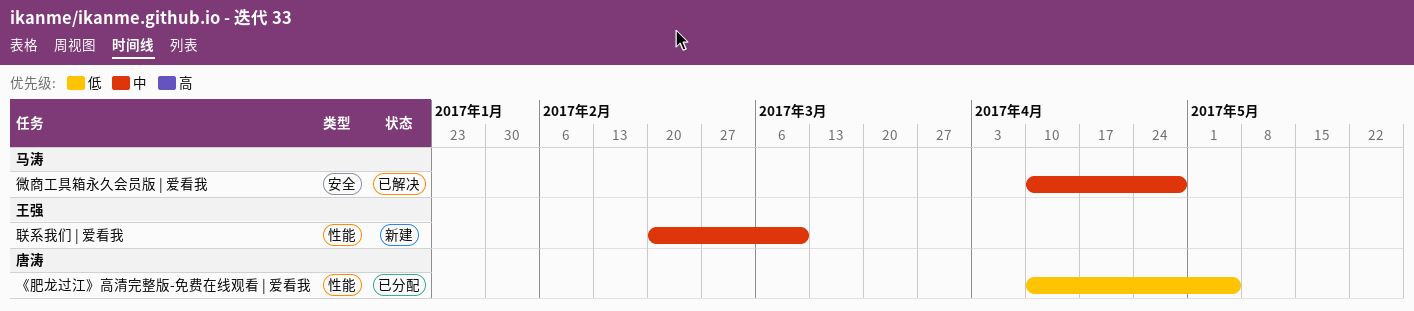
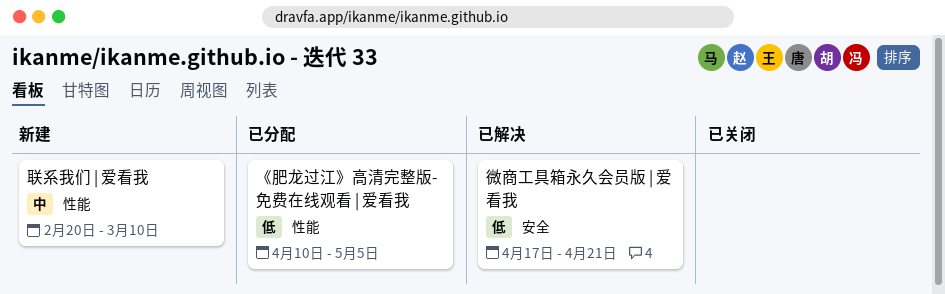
微商工具箱永久会员版 | 爱看我, priority: 中 -> 低
微商工具箱永久会员版 | 爱看我, start: Apr 10 -> Apr 17
微商工具箱永久会员版 | 爱看我, due: Apr 28 -> Apr 21

